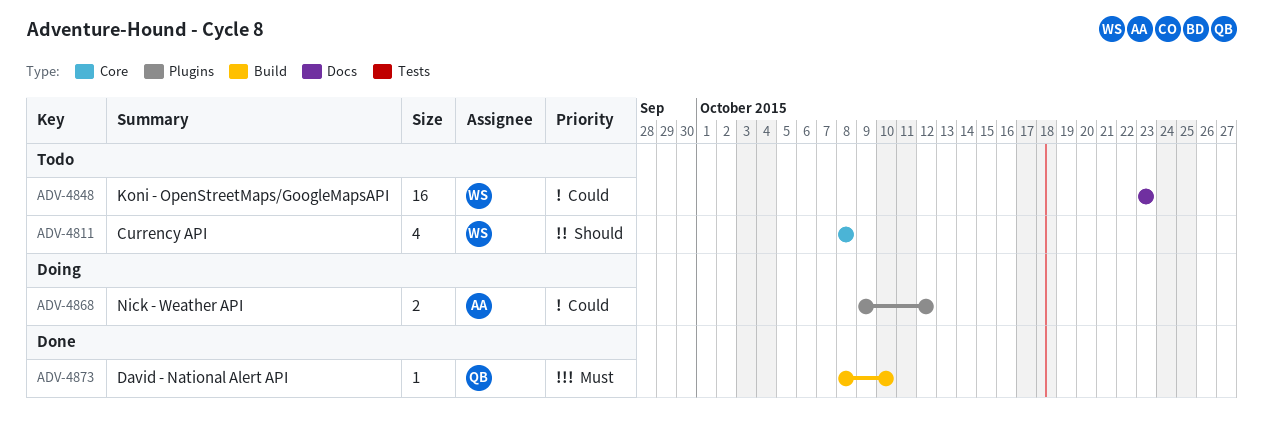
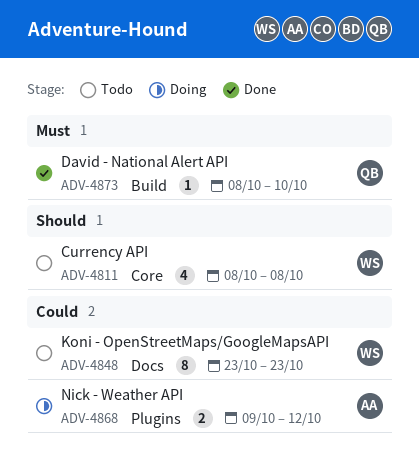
ADV-4848, estimate: 16 -> 8

